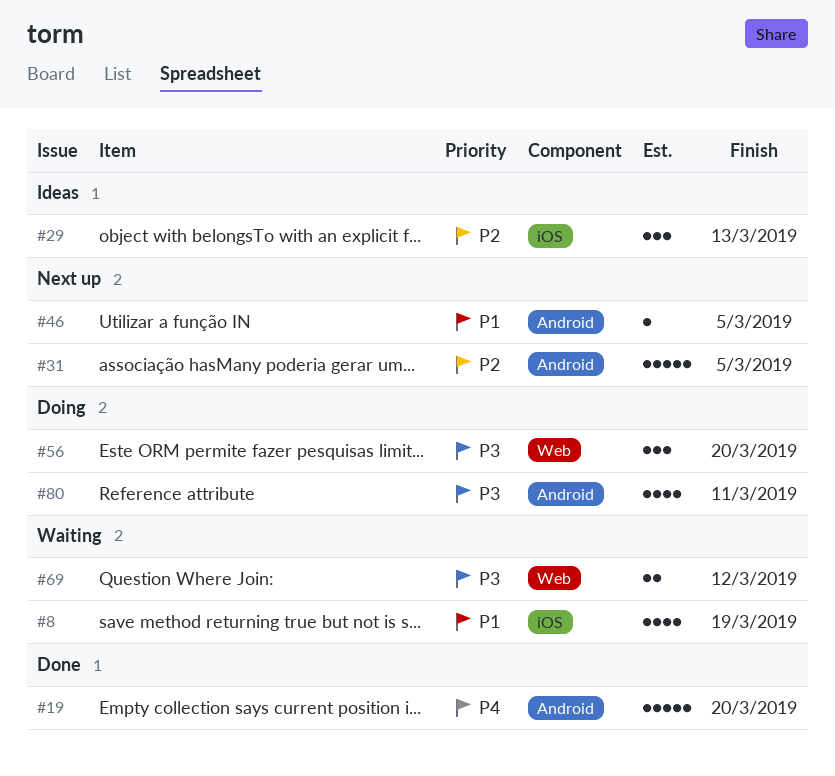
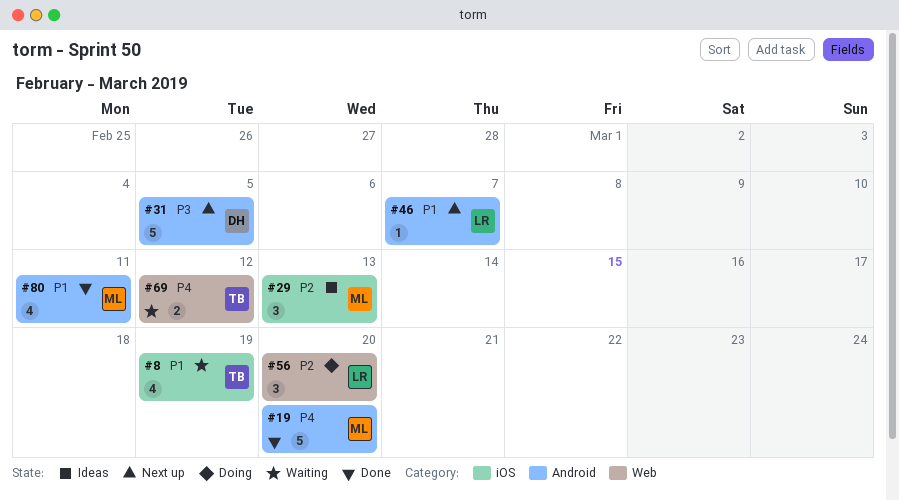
#31, priority: P2 -> P3
#46, due: Mar 5 -> Mar 7
#56, priority: P3 -> P2
#69, priority: P3 -> P4
#80, status: Doing -> Done
#80, priority: P3 -> P1

